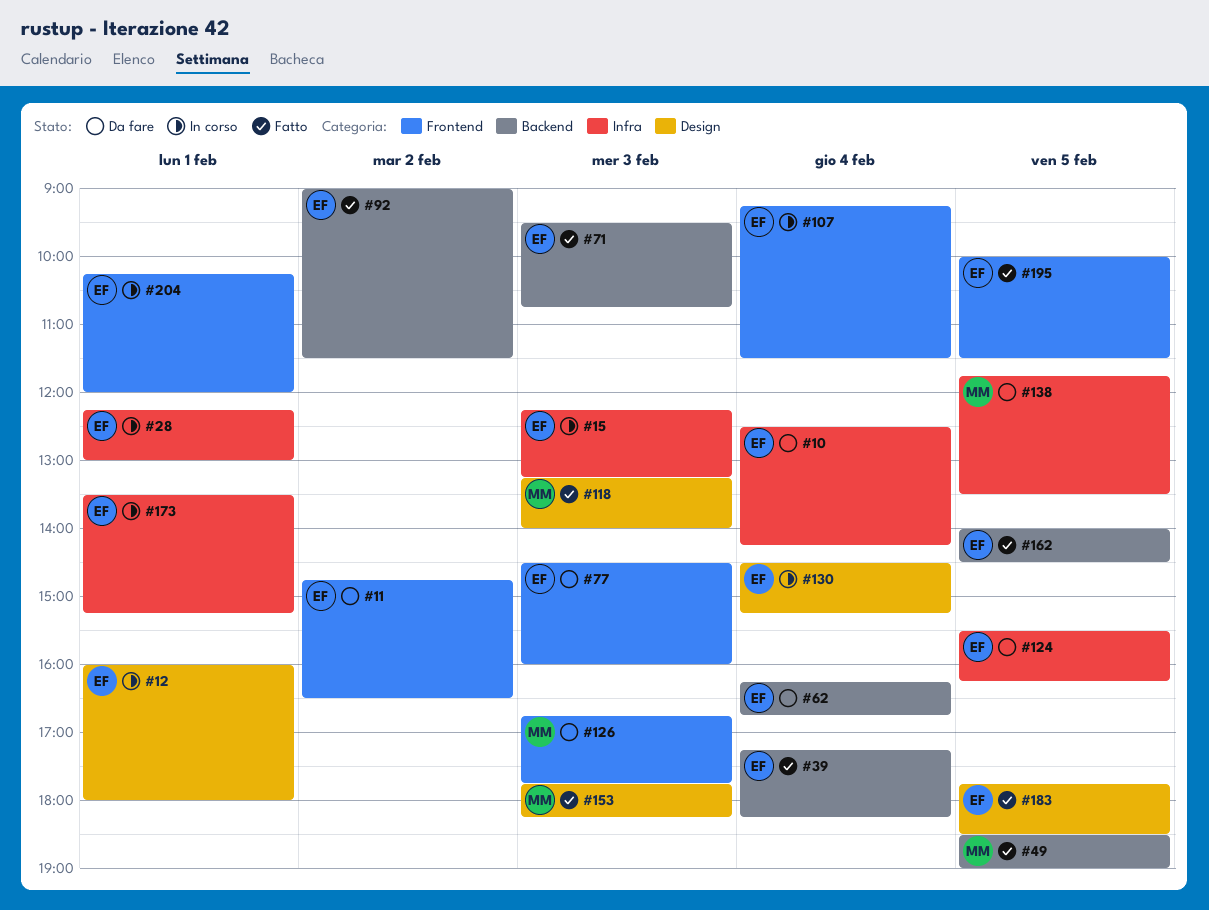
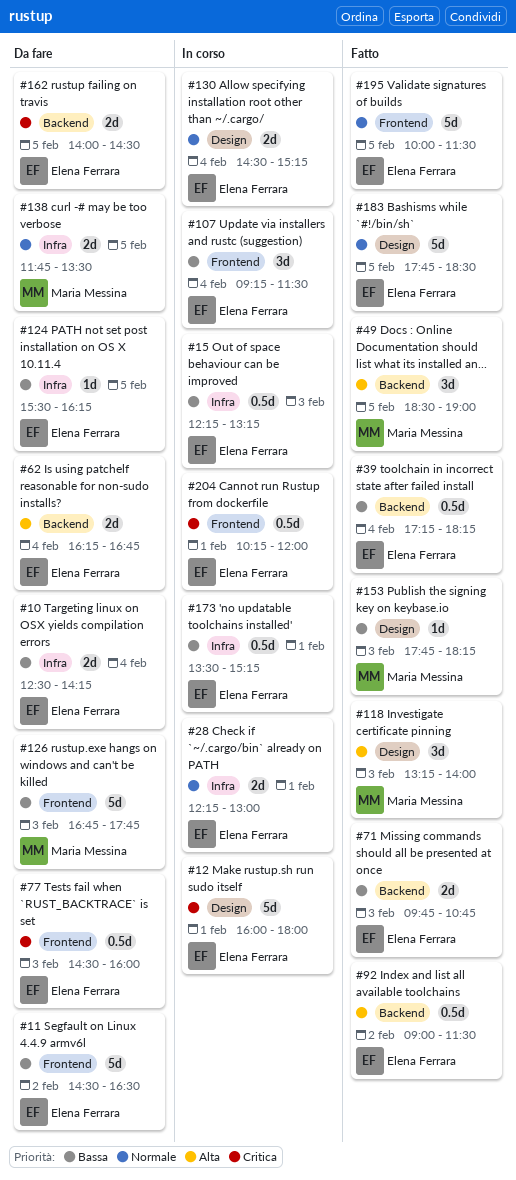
#11, begins: 14:45 -> 14:30
#71, begins: 09:30 -> 09:45
#162, status: Fatto -> Da fare

